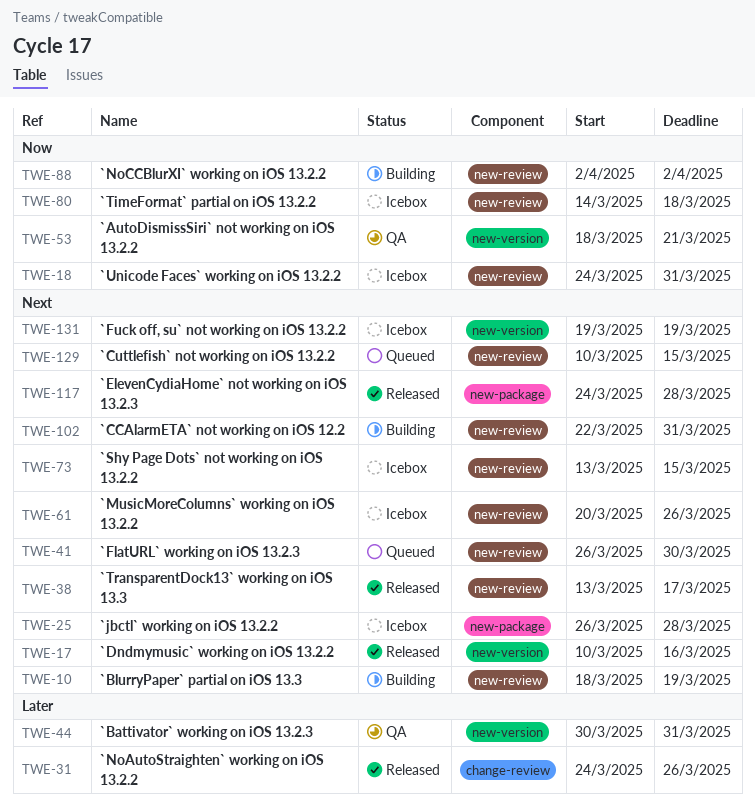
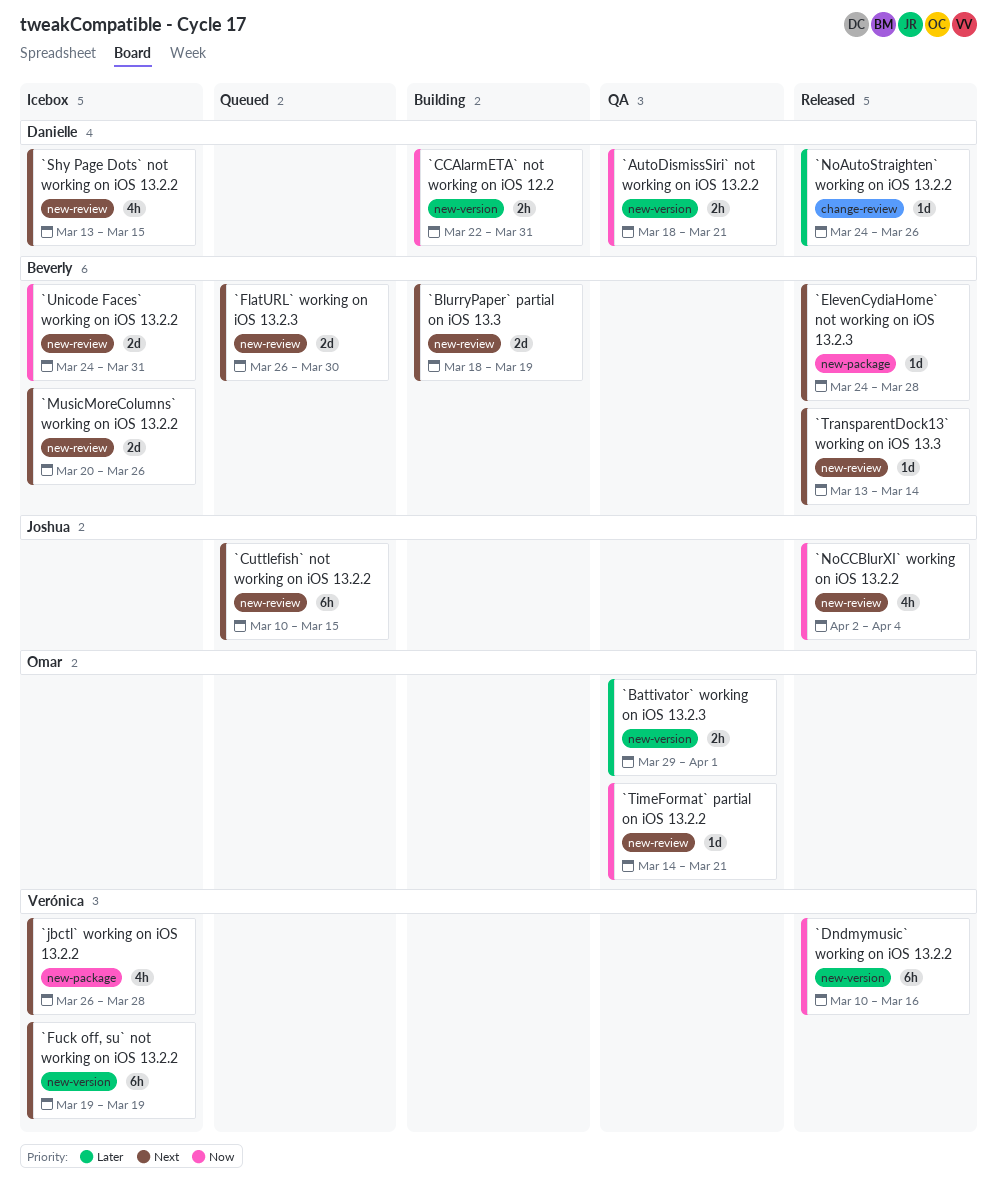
`Battivator` working on iOS 13.2.3, start: Mar 30 -> Mar 29
`Battivator` working on iOS 13.2.3, due: Mar 31 -> Apr 1
`CCAlarmETA` not working on iOS 12.2, priority: Next -> Now
`CCAlarmETA` not working on iOS 12.2, label: new-review -> new-version
`Dndmymusic` working on iOS 13.2.2, priority: Next -> Now
`NoCCBlurXI` working on iOS 13.2.2, status: Building -> Released
`NoCCBlurXI` working on iOS 13.2.2, due: Apr 2 -> Apr 4
`TimeFormat` partial on iOS 13.2.2, status: Icebox -> QA
`TimeFormat` partial on iOS 13.2.2, due: Mar 18 -> Mar 21
`TransparentDock13` working on iOS 13.3, due: Mar 17 -> Mar 14

